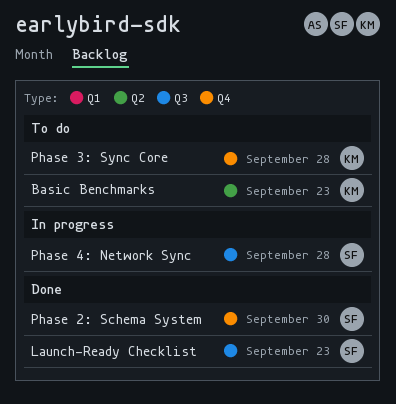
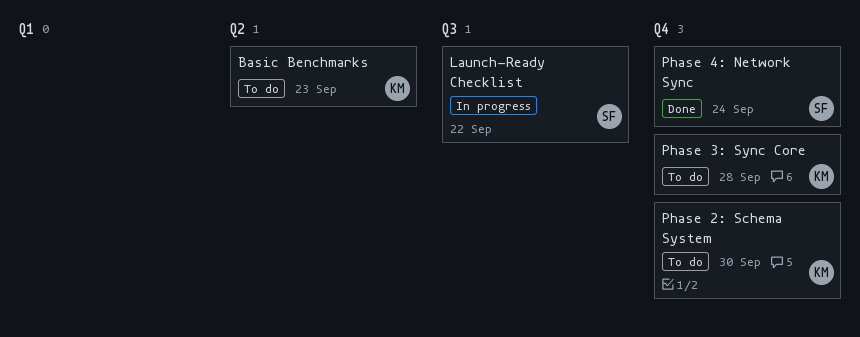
Launch-Ready Checklist, status: Done -> In progress
Launch-Ready Checklist, due: Sep 23 -> Sep 22
Phase 2: Schema System, status: Done -> To do
Phase 2: Schema System, owner: SF -> KM
Phase 4: Network Sync, status: In progress -> Done
Phase 4: Network Sync, label: Q3 -> Q4
Phase 4: Network Sync, due: Sep 28 -> Sep 24

